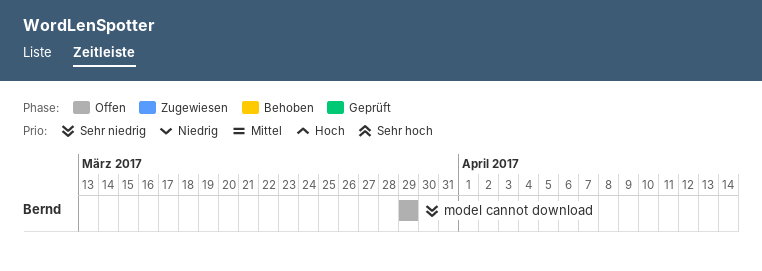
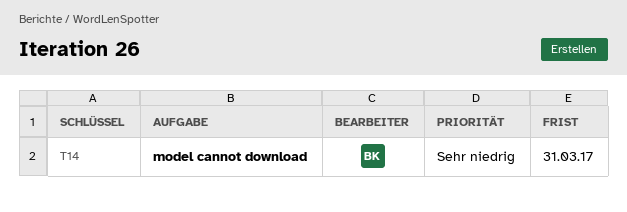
model cannot download, due: Mar 29 -> Mar 31

